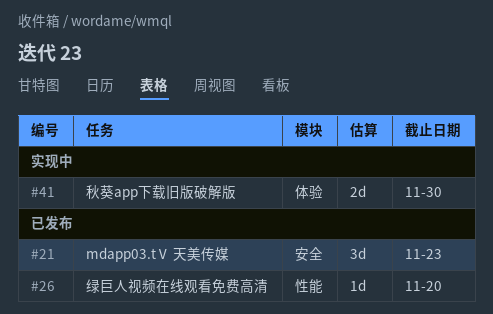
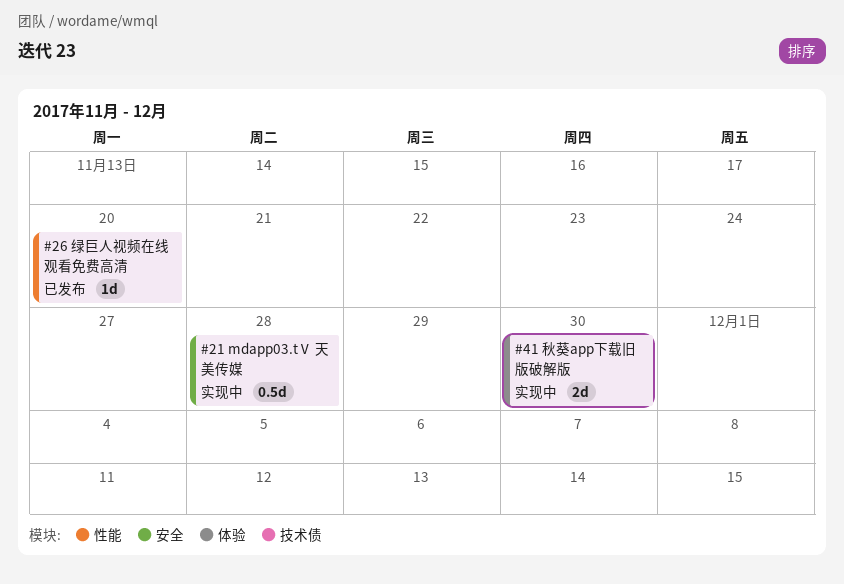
#21, status: 已发布 -> 实现中
#21, estimate: 3d -> 0.5d
#21, due: Nov 23 -> Nov 28

